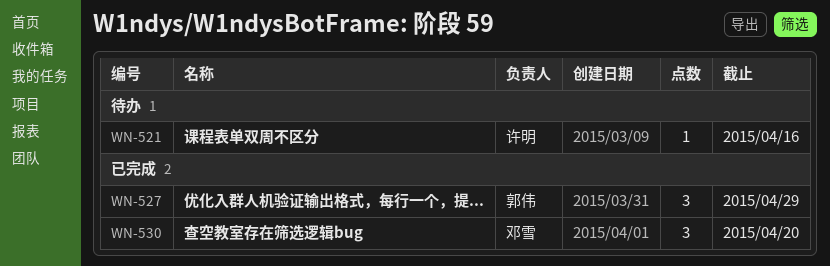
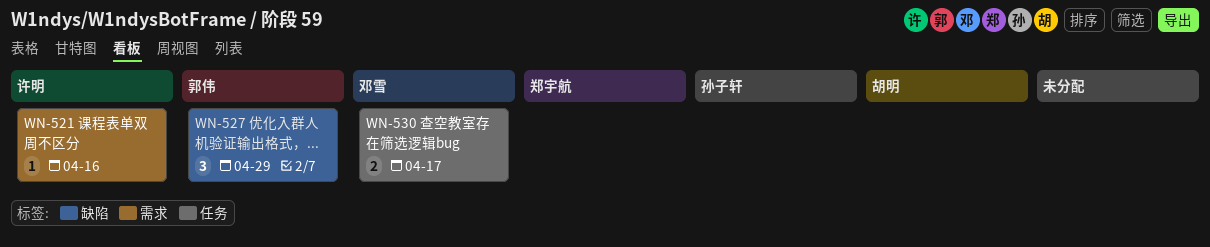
WN-530, estimate: 3 -> 2
WN-530, due: Apr 20 -> Apr 17

